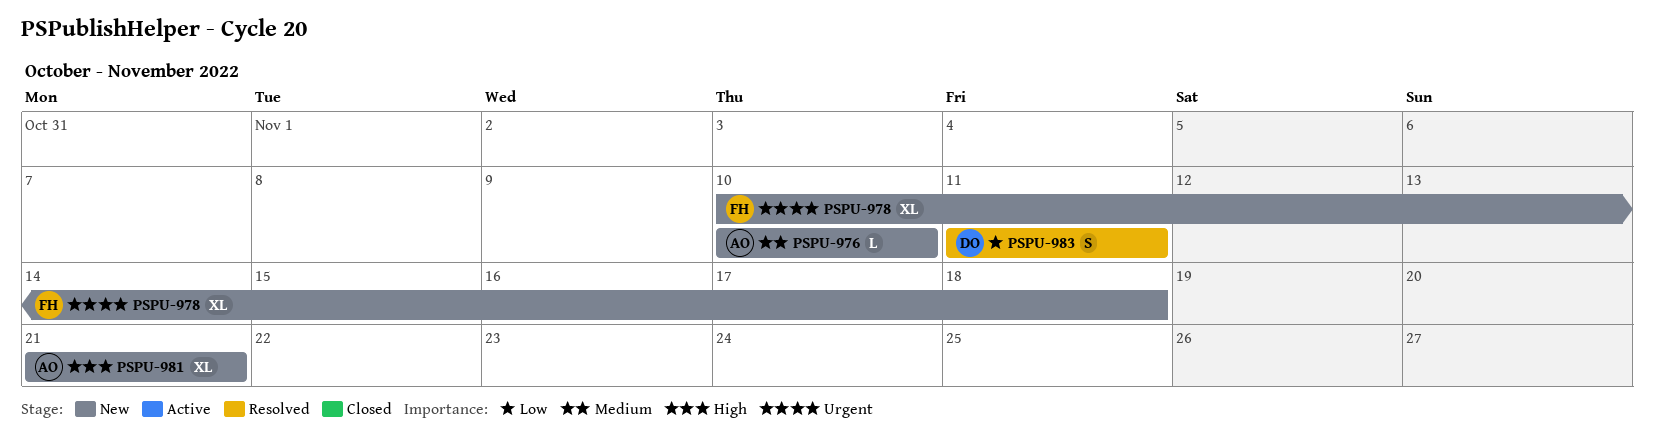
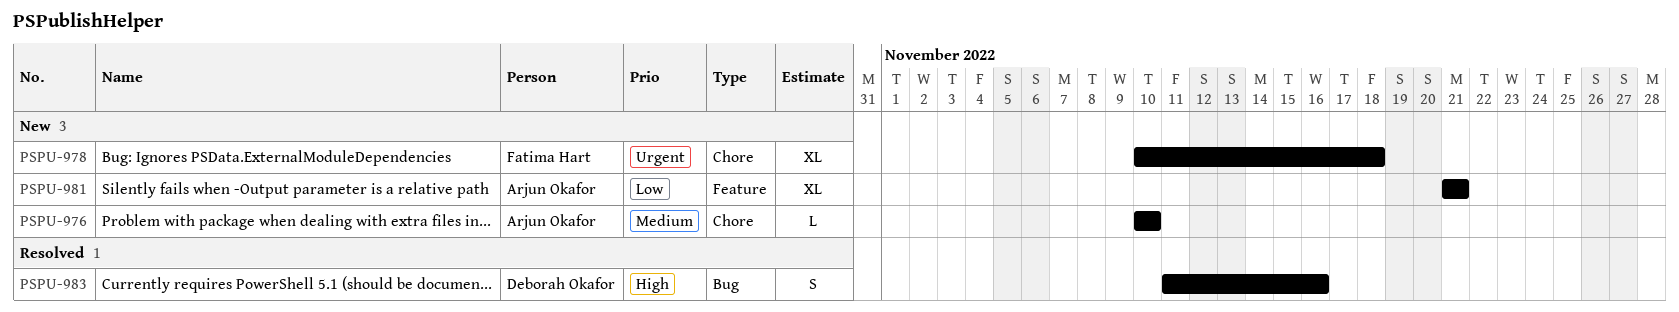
PSPU-981, priority: High -> Low
PSPU-983, priority: Low -> High
PSPU-983, due: Nov 11 -> Nov 16

